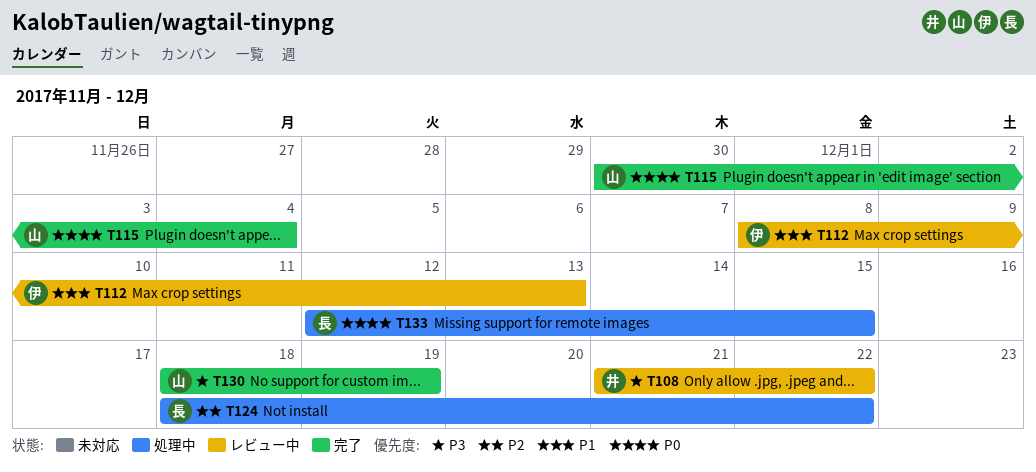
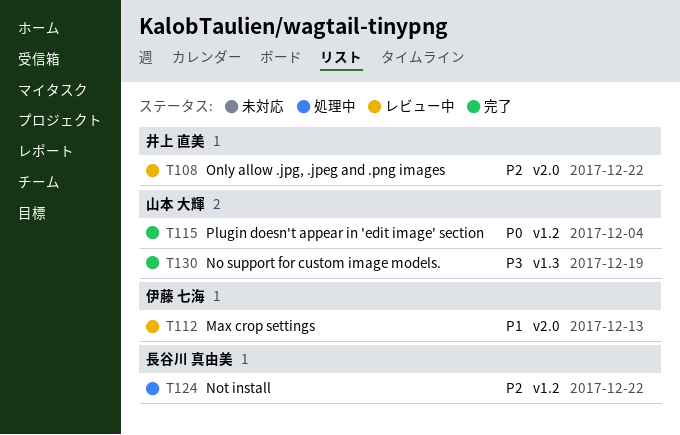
T108, priority: P3 -> P2
T133: present -> none

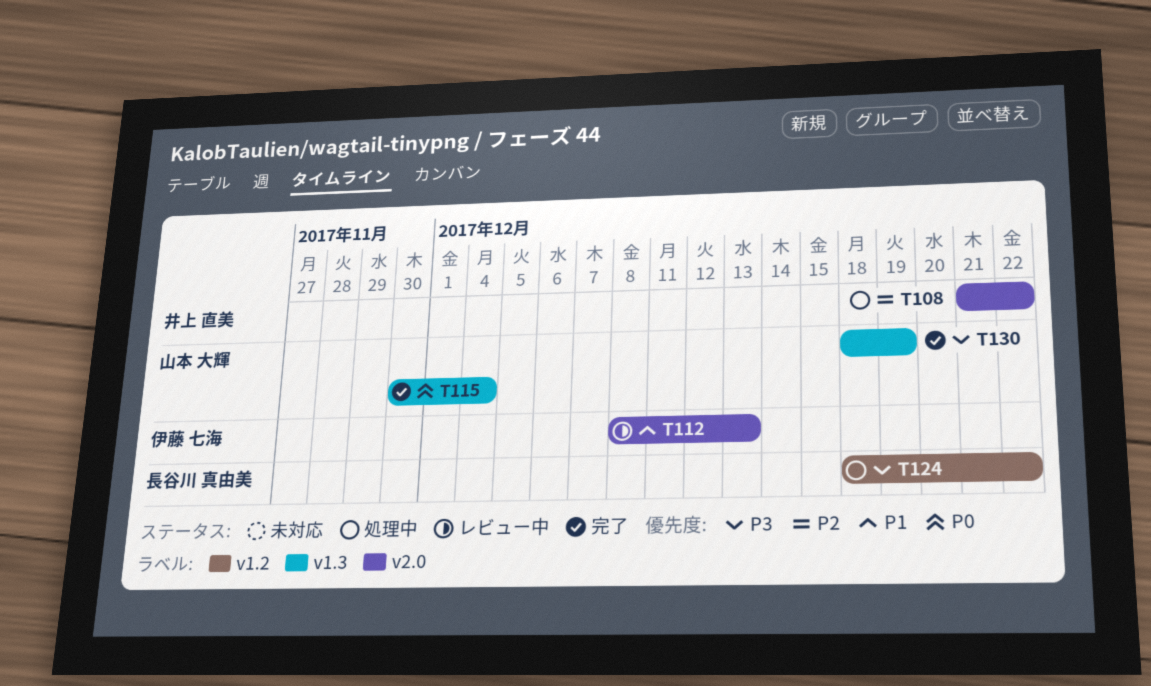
T108, status: レビュー中 -> 処理中
T115, label: v1.2 -> v1.3
T124, priority: P2 -> P3

